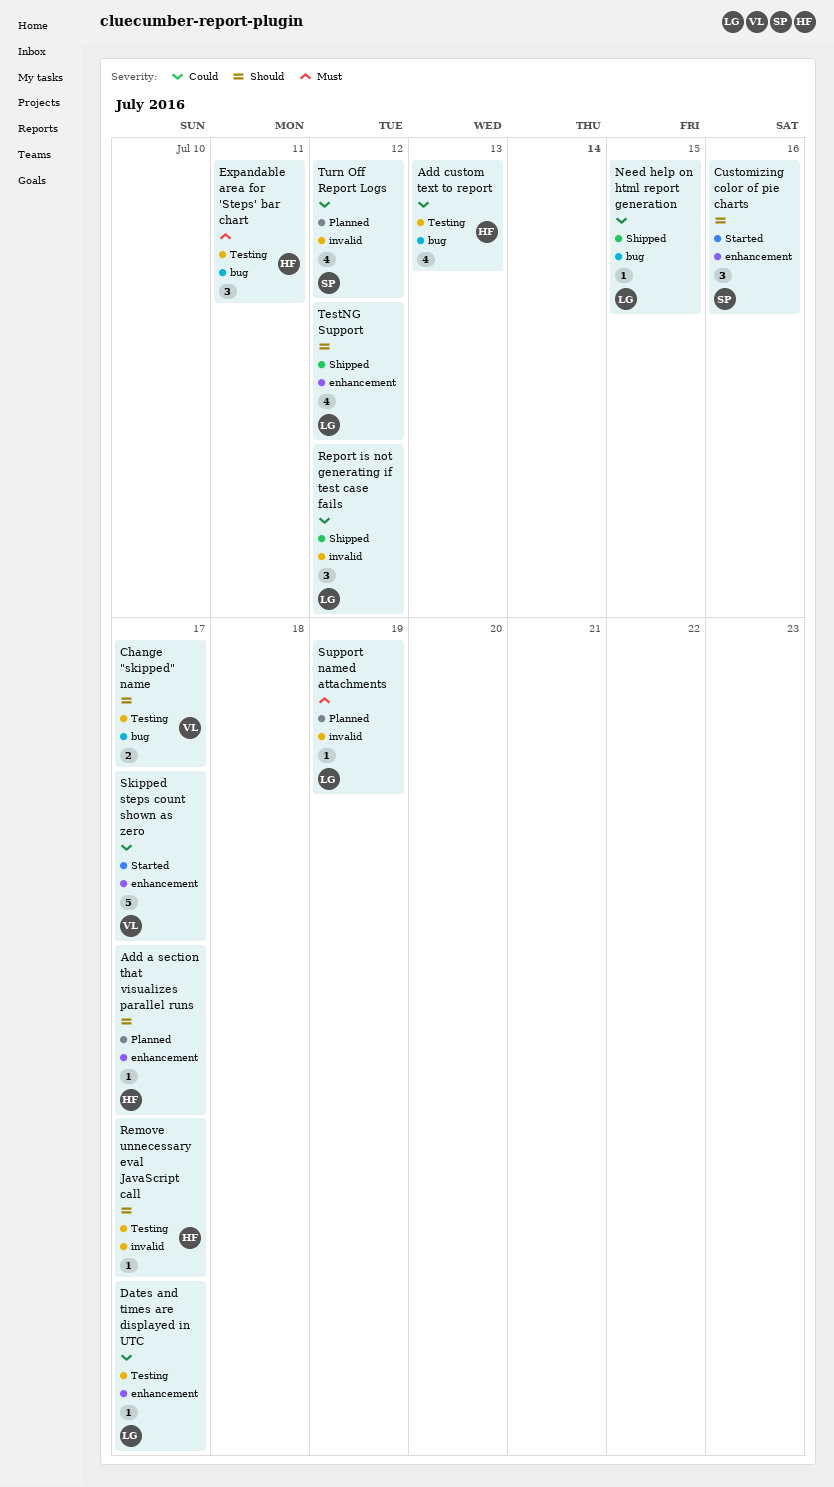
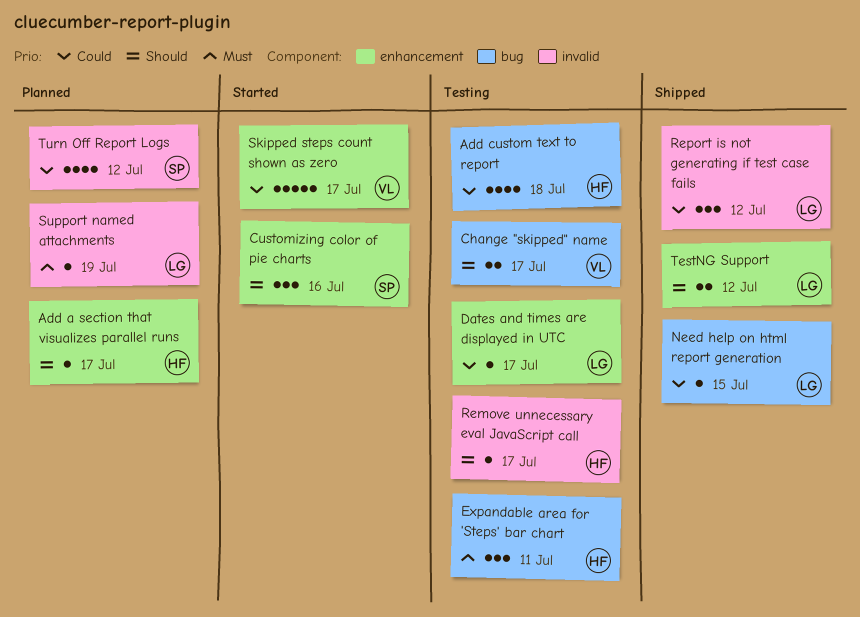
Add custom text to report, due: Jul 13 -> Jul 18
TestNG Support, estimate: 4 -> 2

